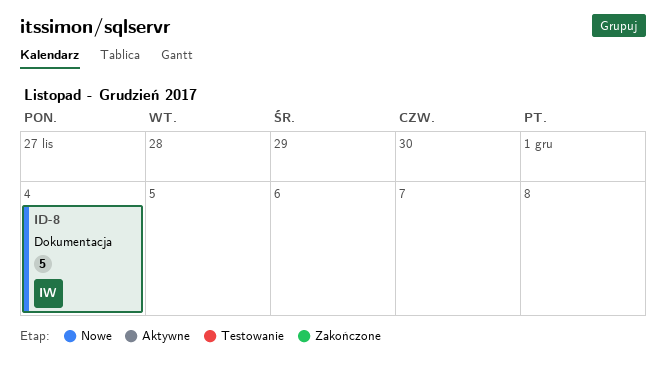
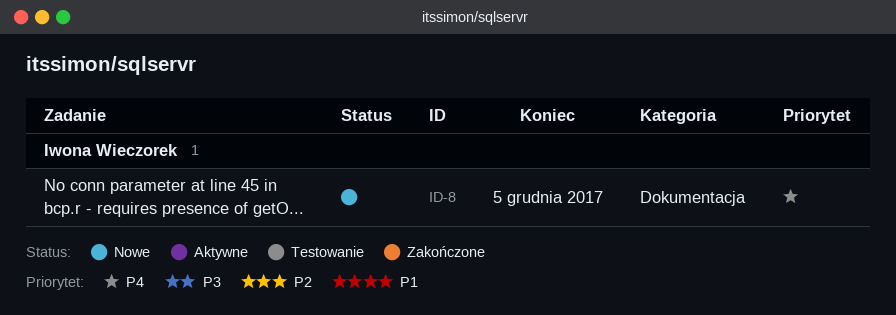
ID-8, due: Dec 4 -> Dec 5

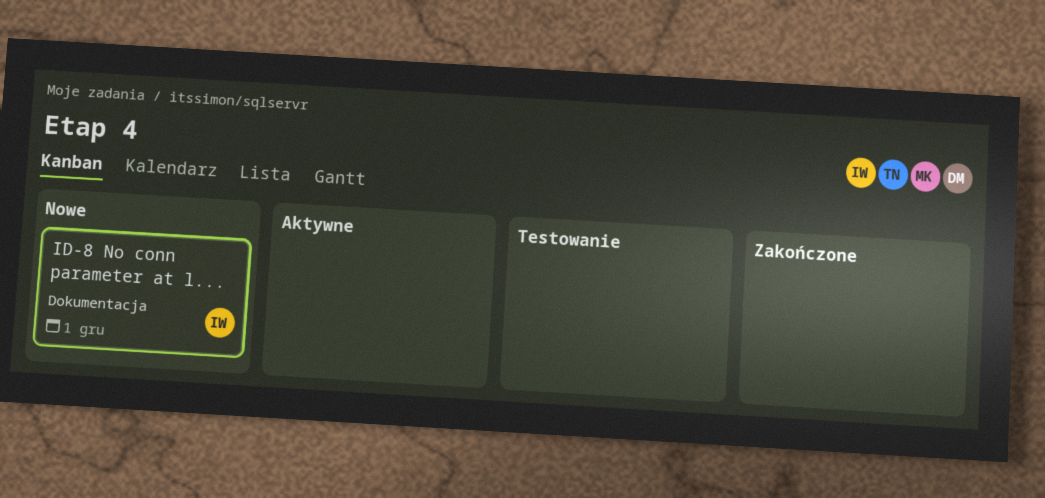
ID-8, due: Dec 5 -> Dec 1

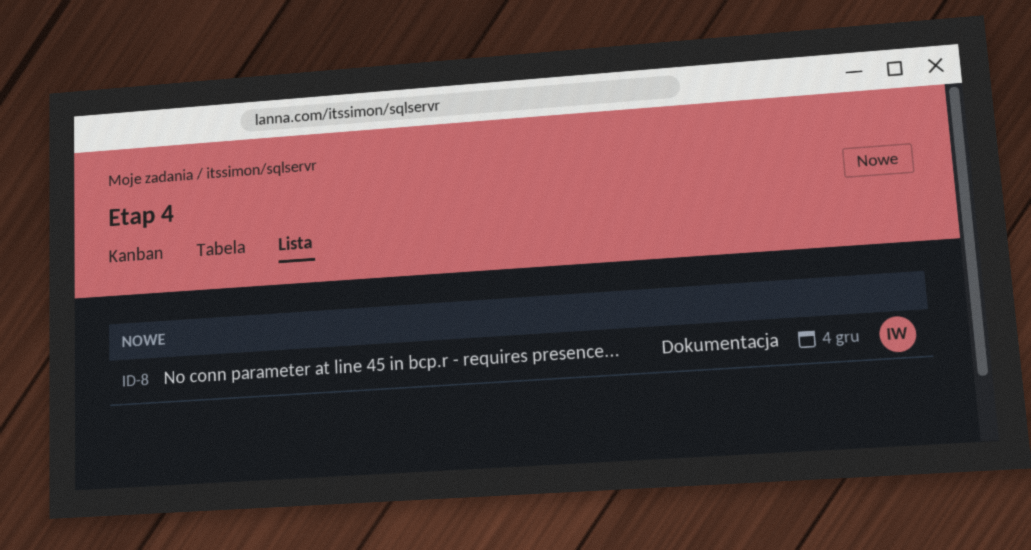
ID-8, due: Dec 1 -> Dec 4

